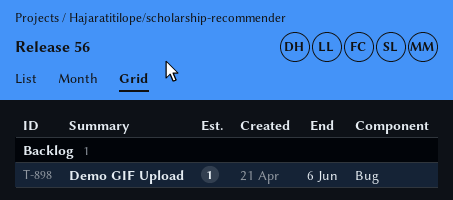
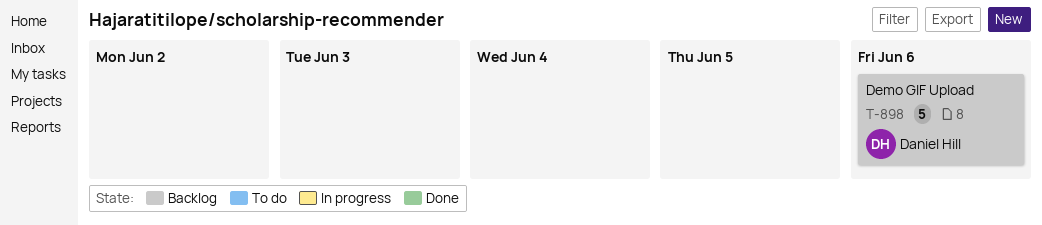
T-898, estimate: 1 -> 5

